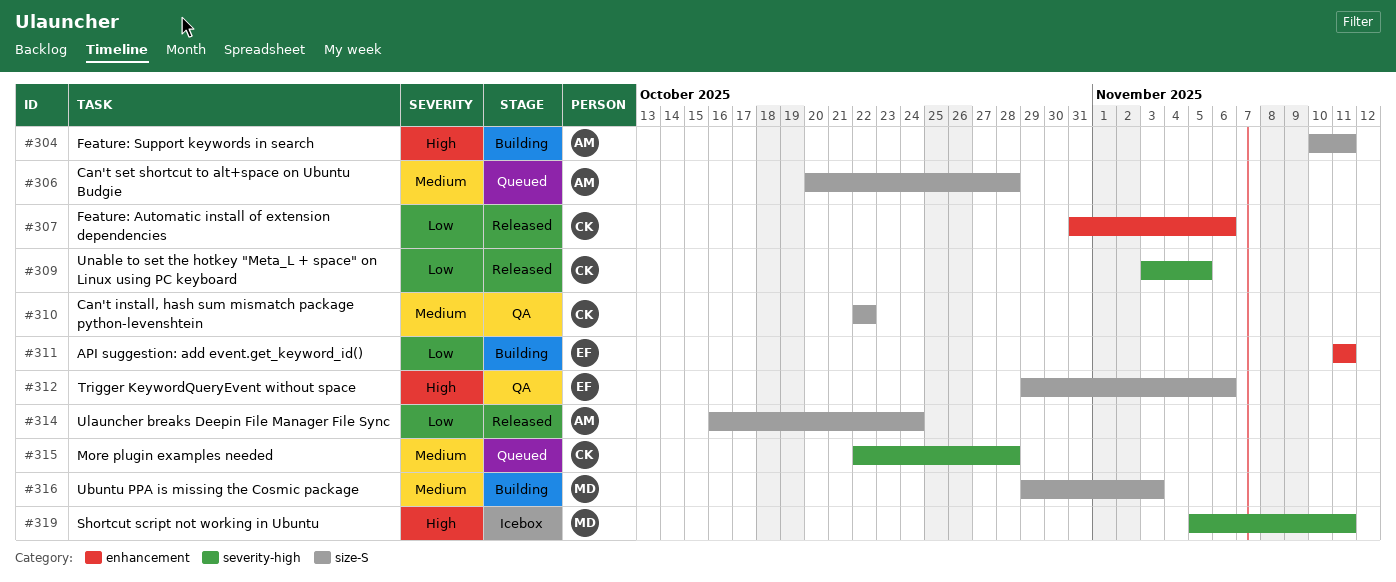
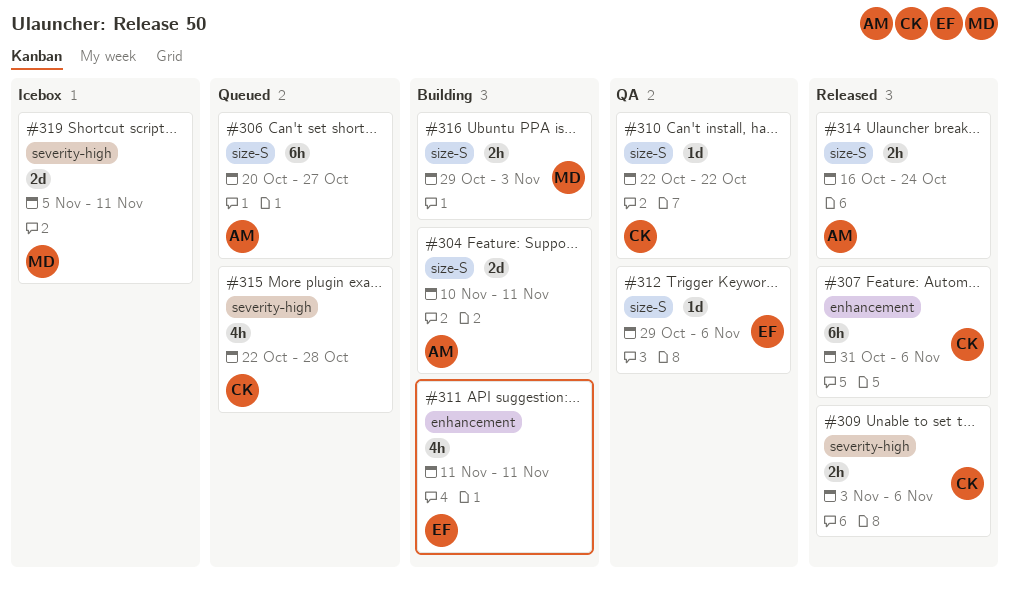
#306, due: Oct 28 -> Oct 27
#309, due: Nov 5 -> Nov 6

